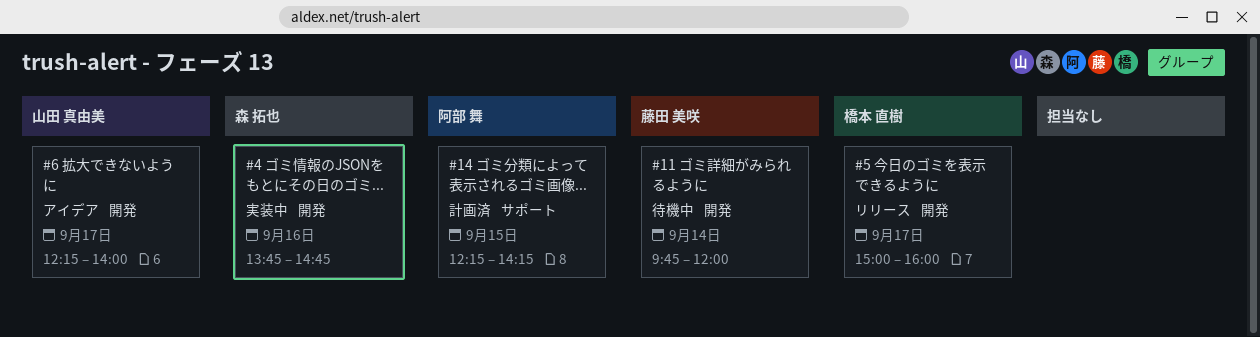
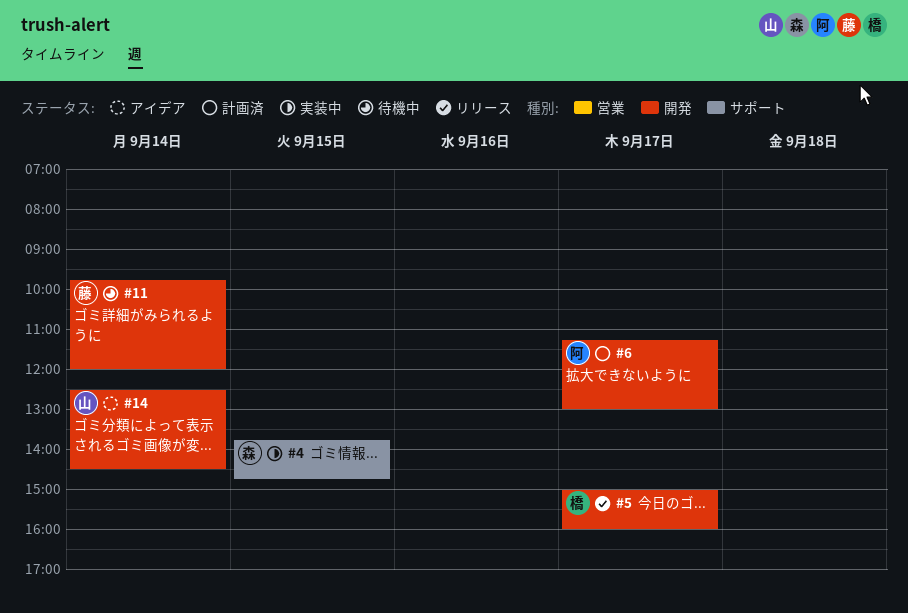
#4, label: 開発 -> サポート
#4, day: Sep 16 -> Sep 15
#6, status: アイデア -> 計画済
#6, owner: 山田 真由美 -> 阿部 舞
#6, begins: 12:15 -> 11:15
#6, ends: 14:00 -> 13:00
#14, status: 計画済 -> アイデア
#14, owner: 阿部 舞 -> 山田 真由美
#14, label: サポート -> 開発
#14, day: Sep 15 -> Sep 14
#14, begins: 12:15 -> 12:30
#14, ends: 14:15 -> 14:30

